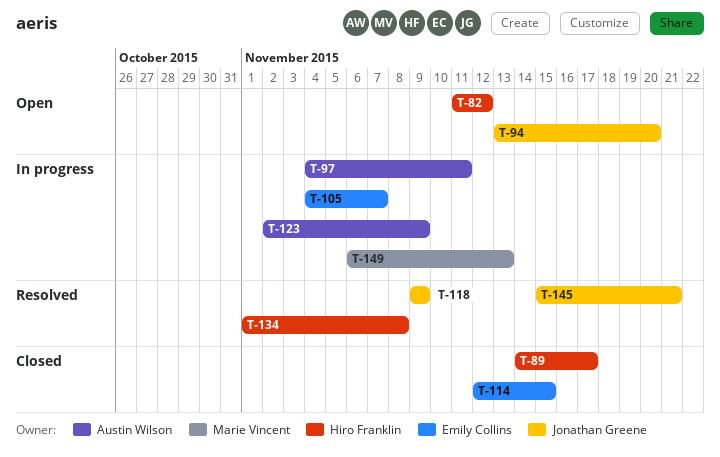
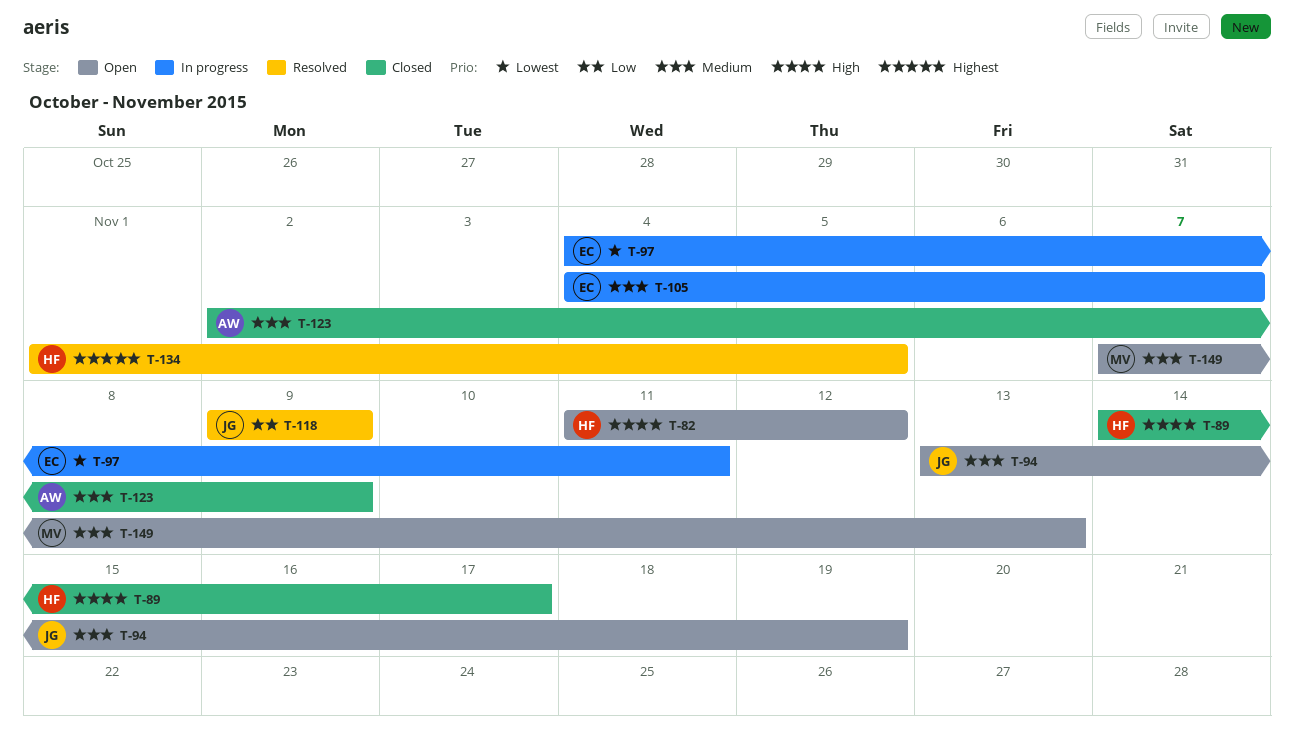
T-94, due: Nov 20 -> Nov 19
T-97, owner: Austin Wilson -> Emily Collins
T-114: present -> none
T-123, status: In progress -> Closed
T-134, due: Nov 8 -> Nov 5
T-145: present -> none
T-149, status: In progress -> Open
T-149, start: Nov 6 -> Nov 7

